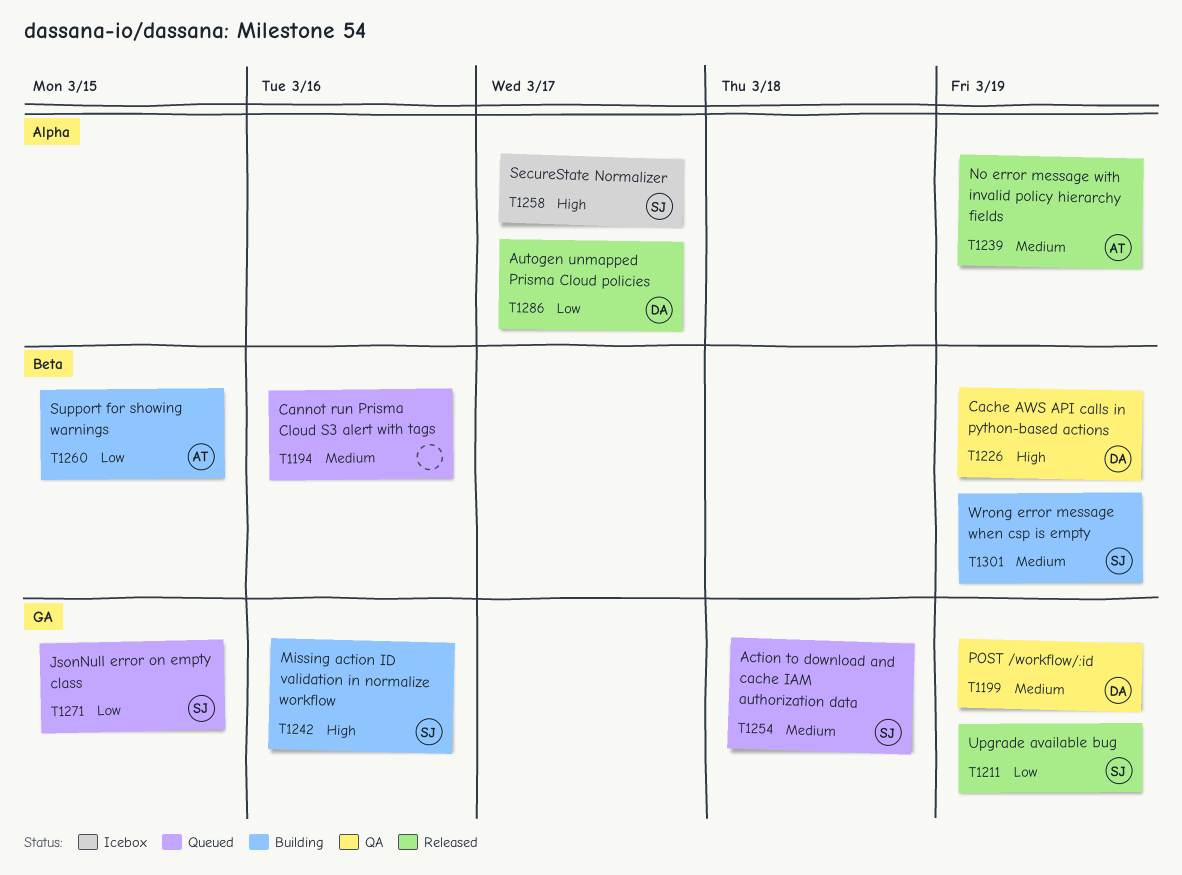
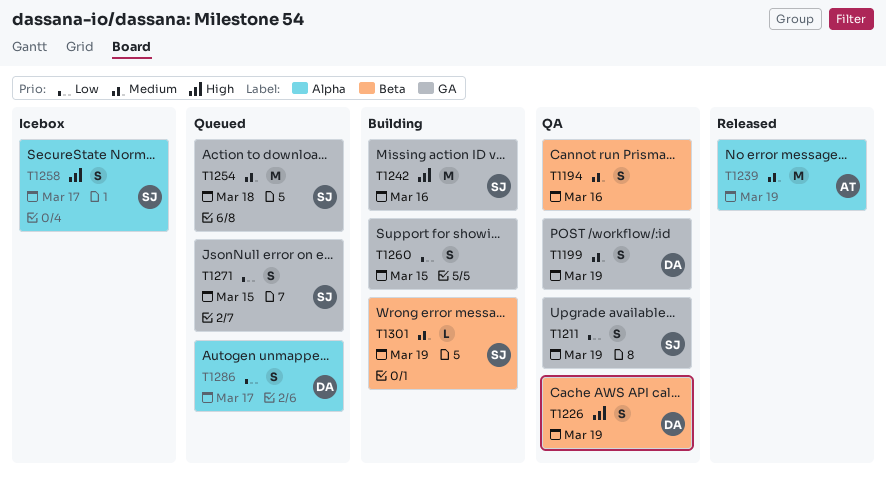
T1194, status: Queued -> QA
T1211, status: Released -> QA
T1260, owner: AT -> none
T1260, label: Beta -> GA
T1286, status: Released -> Queued

